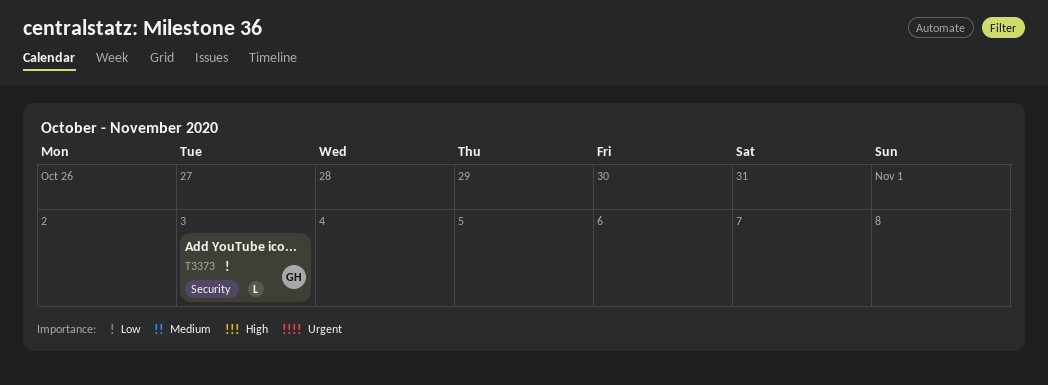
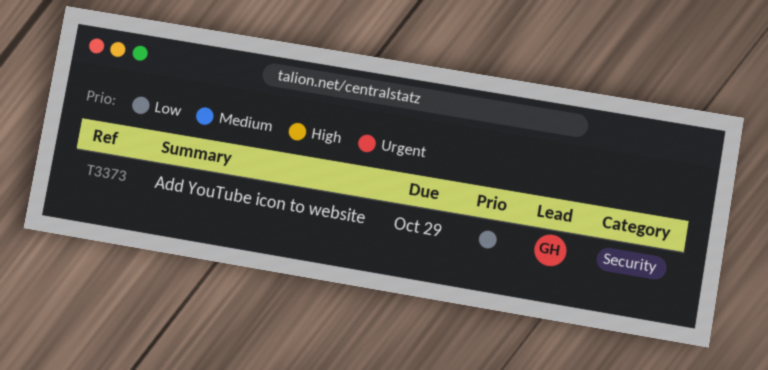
T3373, due: Nov 3 -> Oct 29

